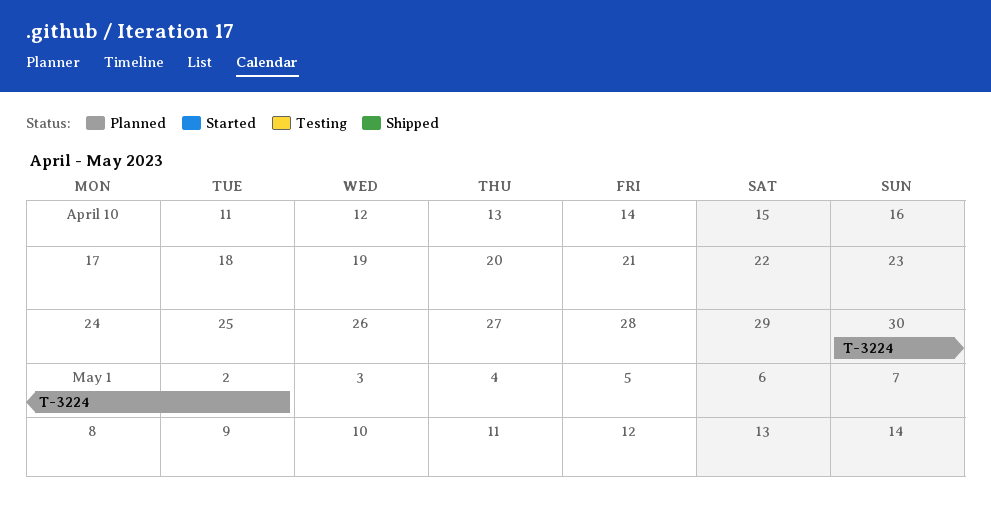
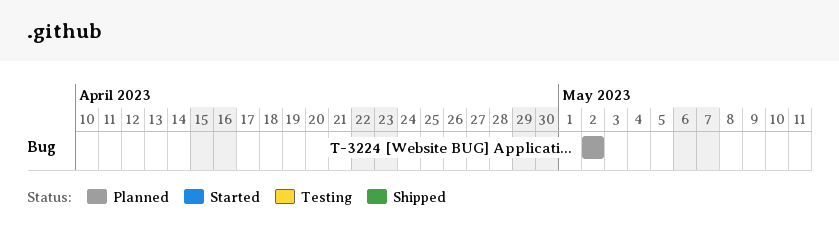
T-3224, start: Apr 30 -> May 2

